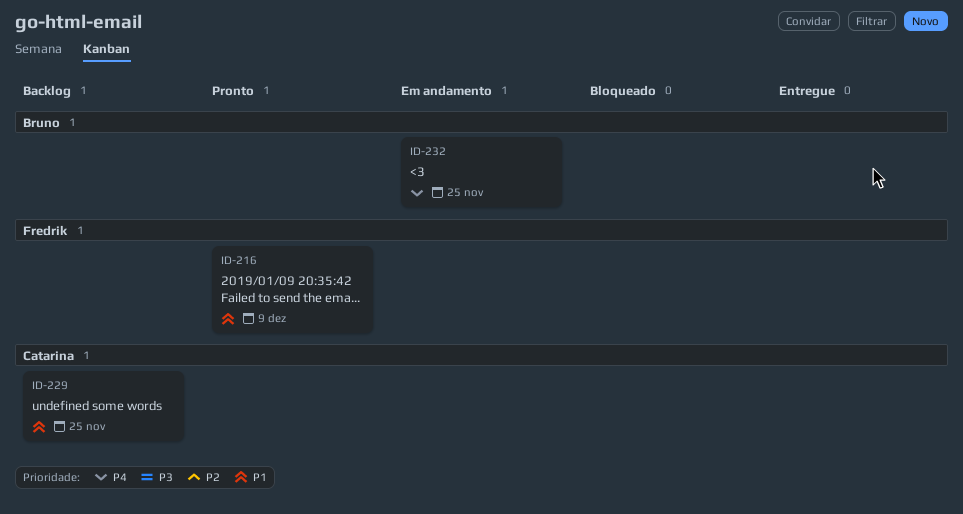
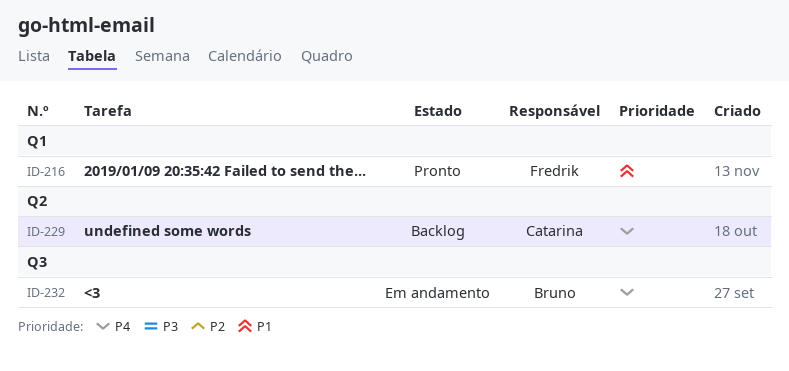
ID-229, priority: P1 -> P4

